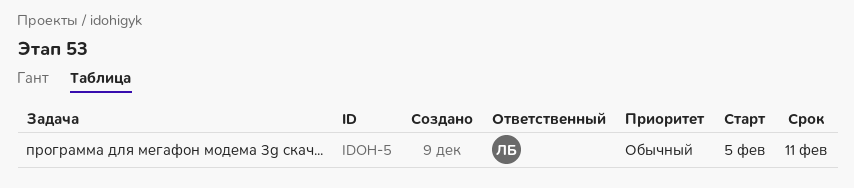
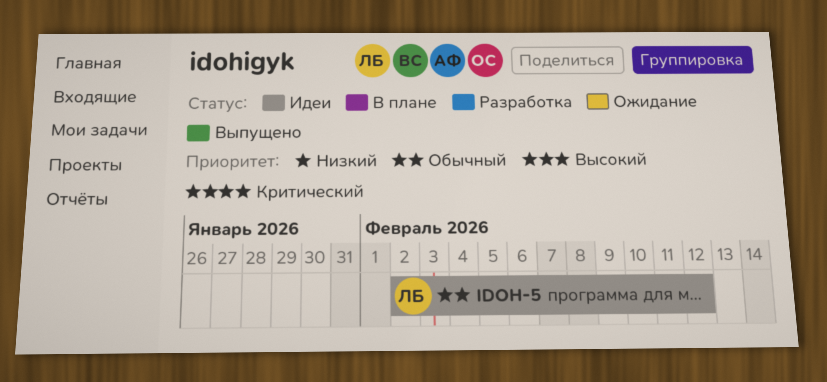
IDOH-5, start: Feb 5 -> Feb 2
IDOH-5, due: Feb 11 -> Feb 12

